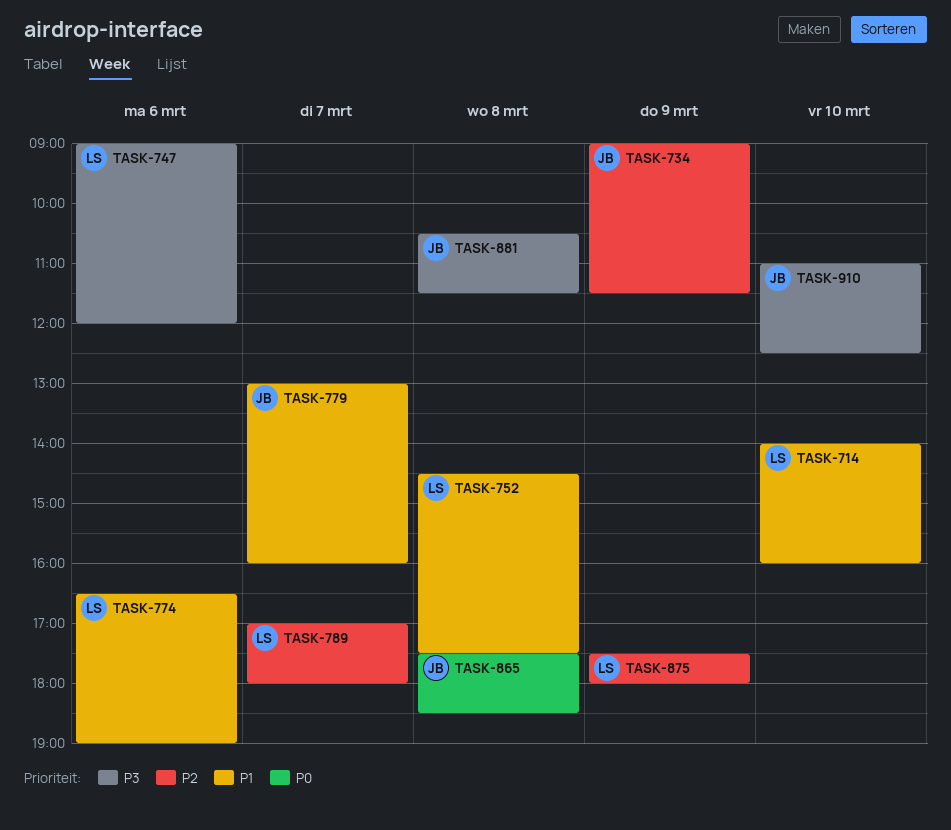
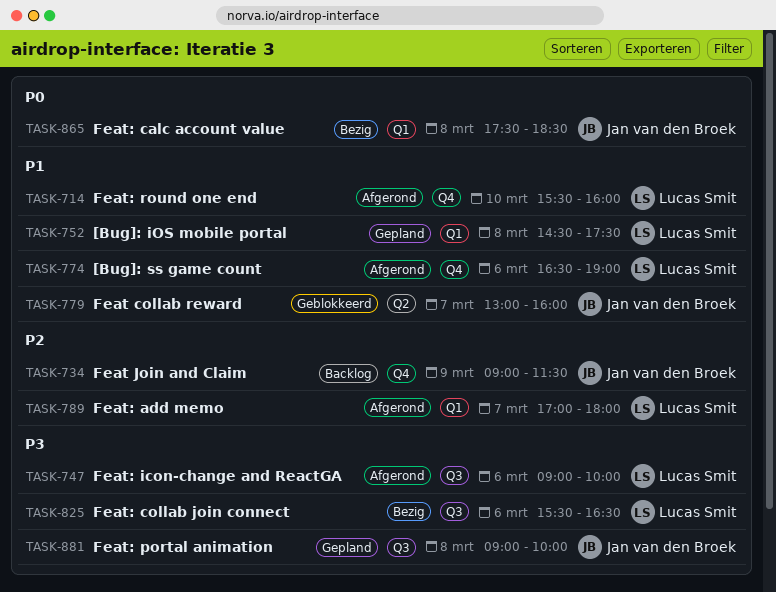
TASK-714, begins: 14:00 -> 15:30
TASK-747, ends: 12:00 -> 10:00
TASK-825: none -> present
TASK-875: present -> none
TASK-881, begins: 10:30 -> 09:00
TASK-881, ends: 11:30 -> 10:00
TASK-910: present -> none

